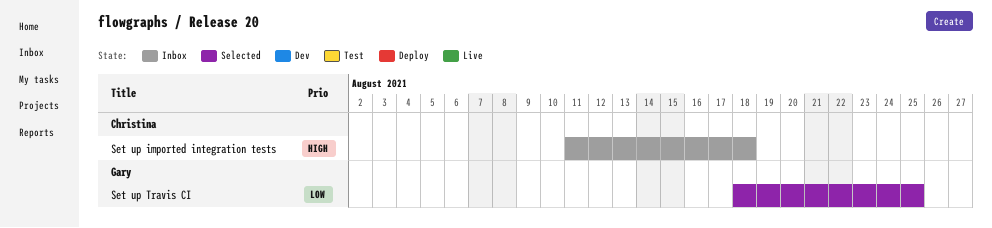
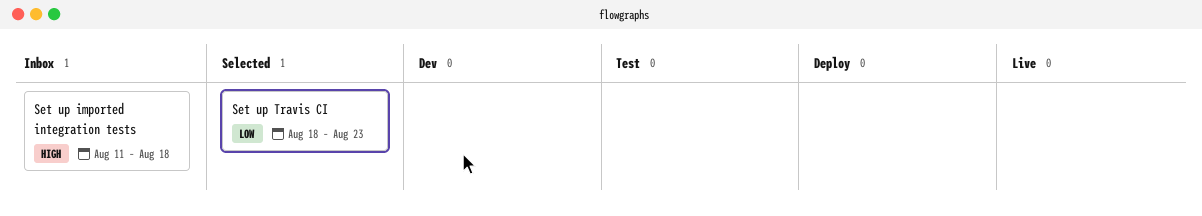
Set up Travis CI, due: Aug 25 -> Aug 23

